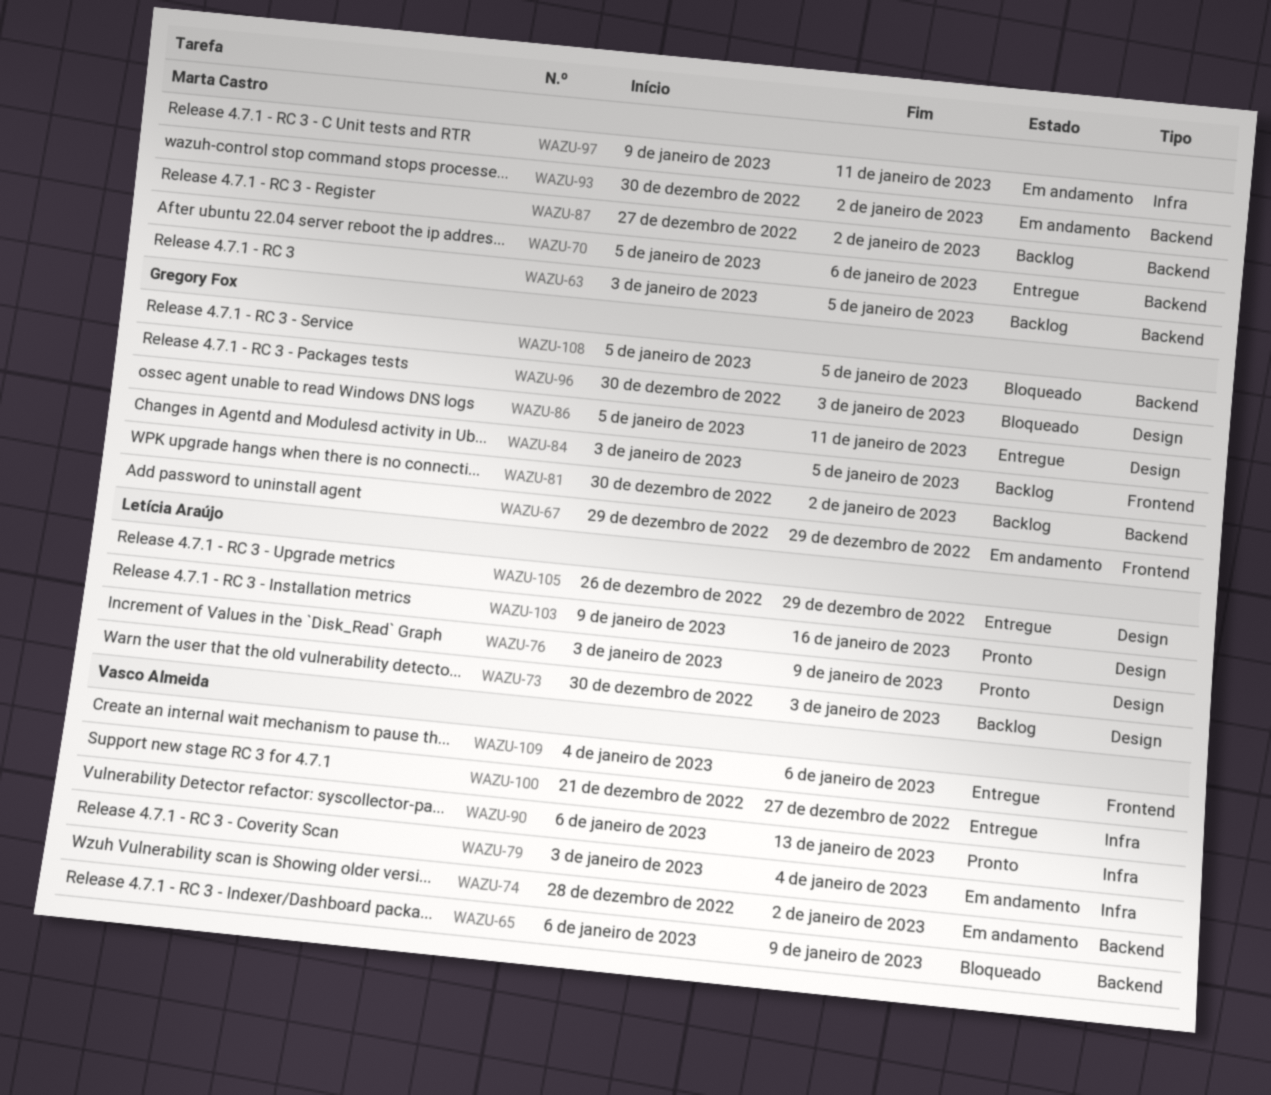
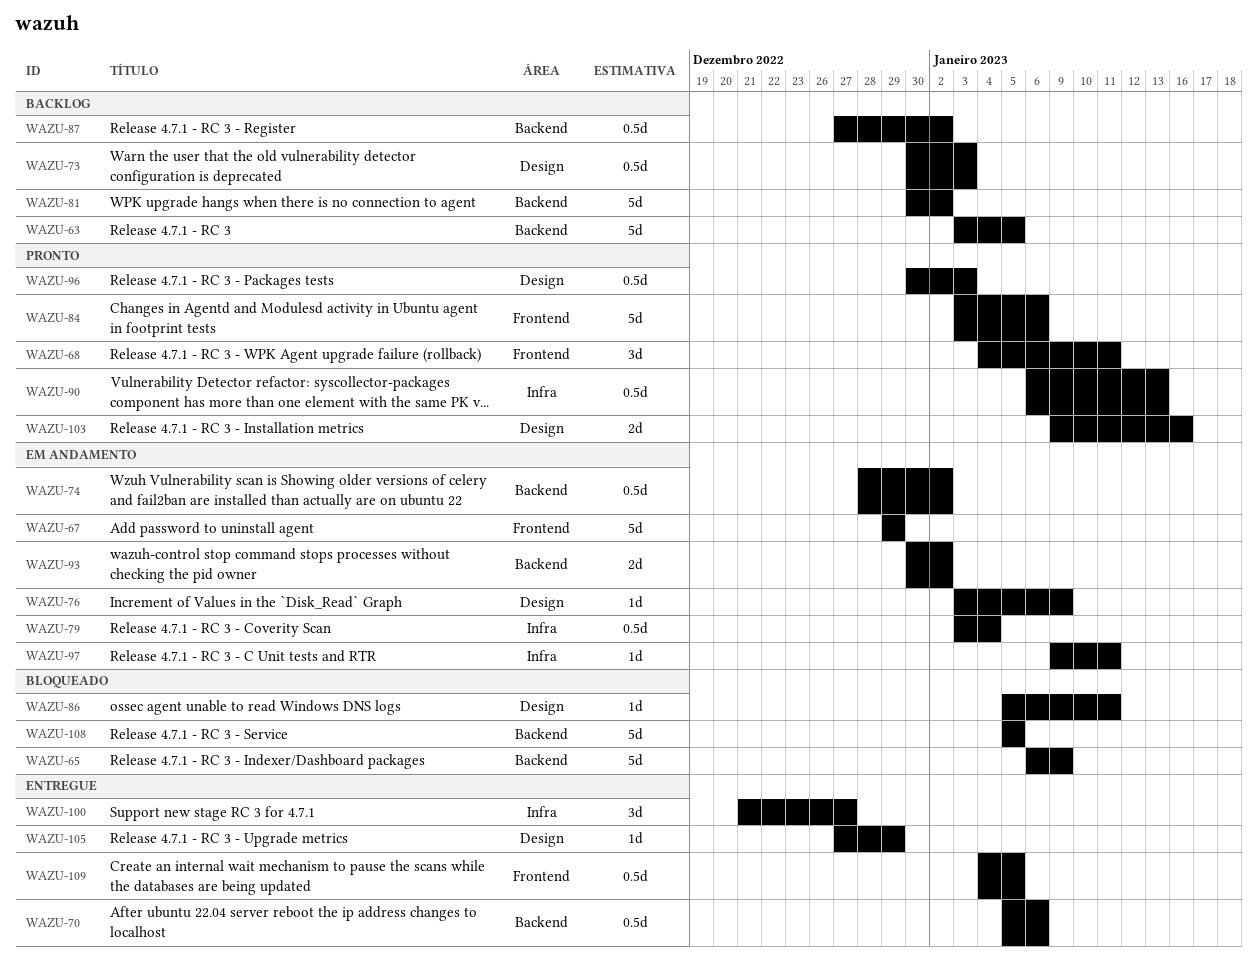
WAZU-68: none -> present
WAZU-76, status: Pronto -> Em andamento
WAZU-84, status: Backlog -> Pronto
WAZU-84, due: Jan 5 -> Jan 6
WAZU-86, status: Entregue -> Bloqueado
WAZU-96, status: Bloqueado -> Pronto
WAZU-105, start: Dec 26 -> Dec 27
WAZU-109, due: Jan 6 -> Jan 5

